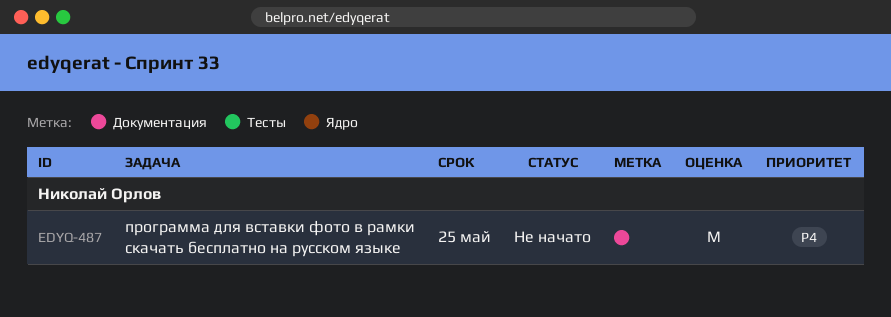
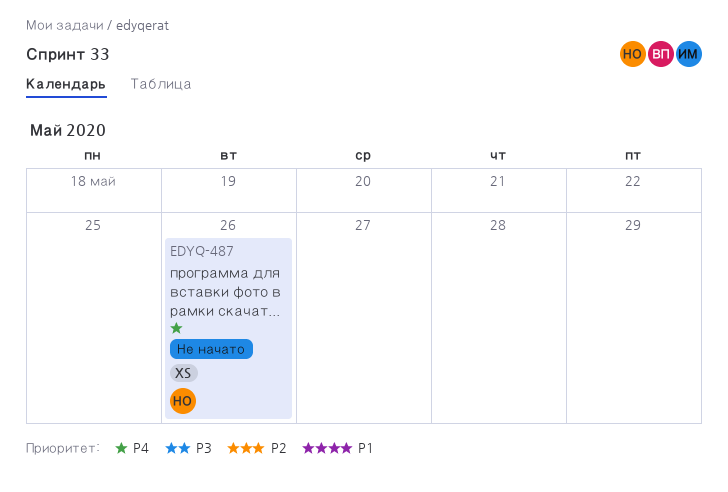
EDYQ-487, estimate: M -> XS
EDYQ-487, due: May 25 -> May 26

